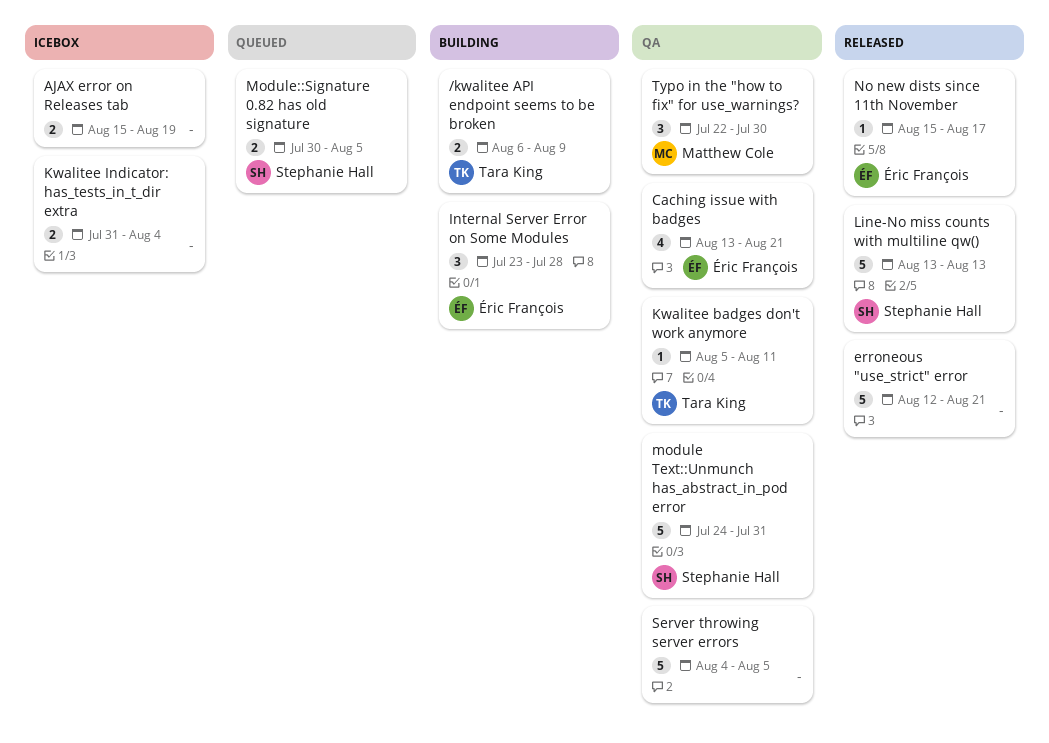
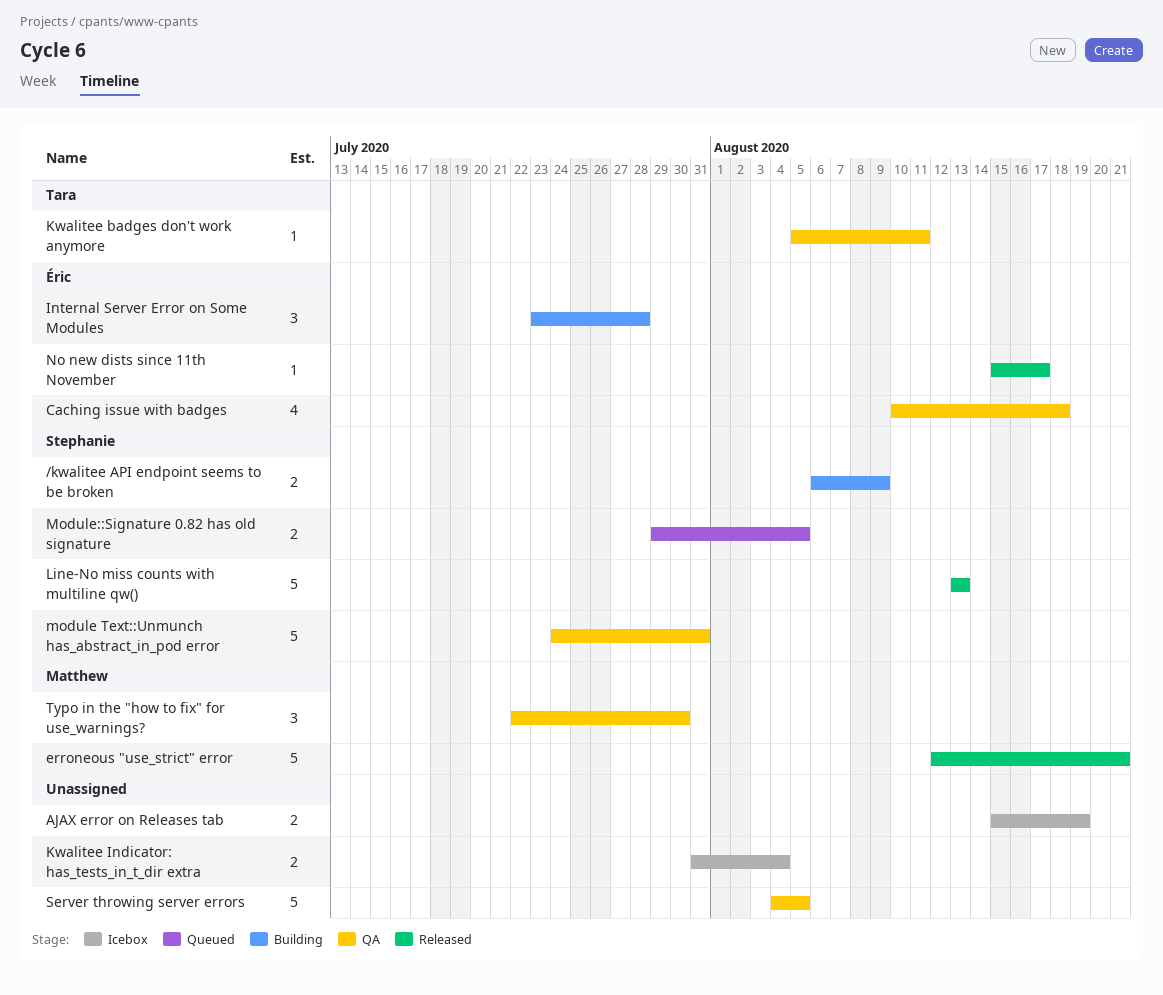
/kwalitee API endpoint seems to be broken, owner: Tara King -> Stephanie Hall
Caching issue with badges, start: Aug 13 -> Aug 10
Caching issue with badges, due: Aug 21 -> Aug 18
erroneous "use_strict" error, owner: none -> Matthew Cole
Module::Signature 0.82 has old signature, start: Jul 30 -> Jul 29

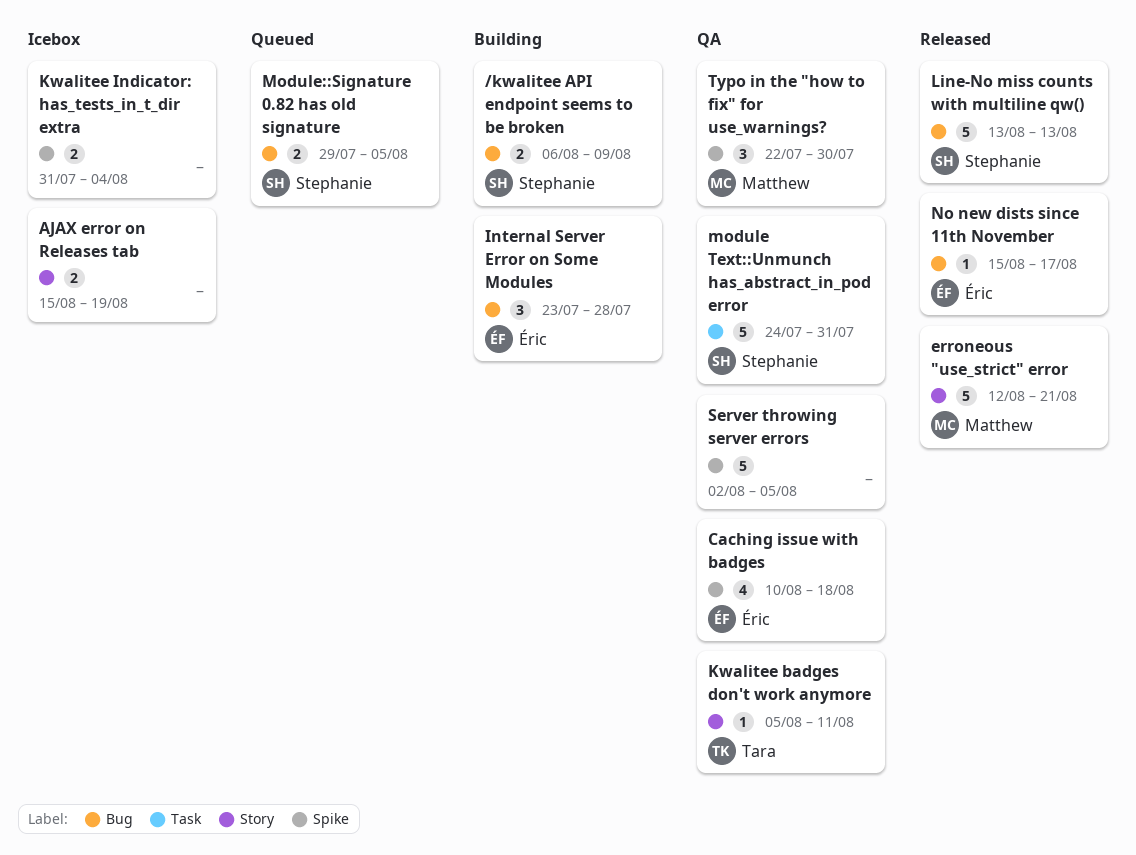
Server throwing server errors, start: Aug 4 -> Aug 2

